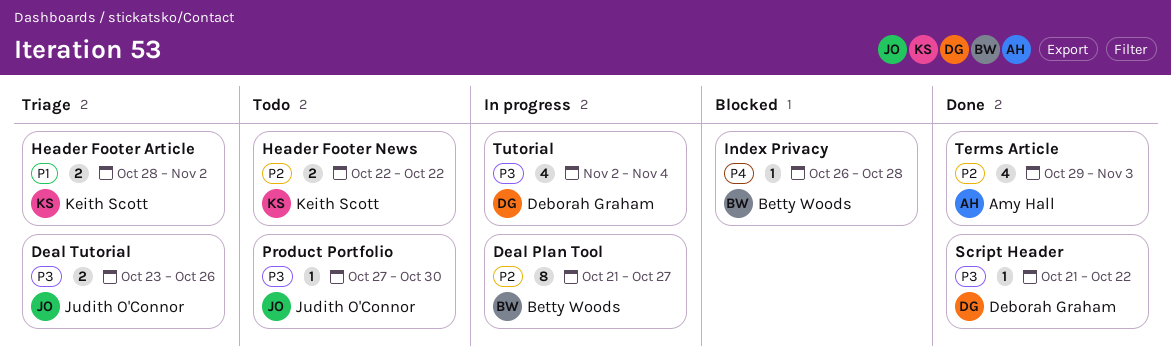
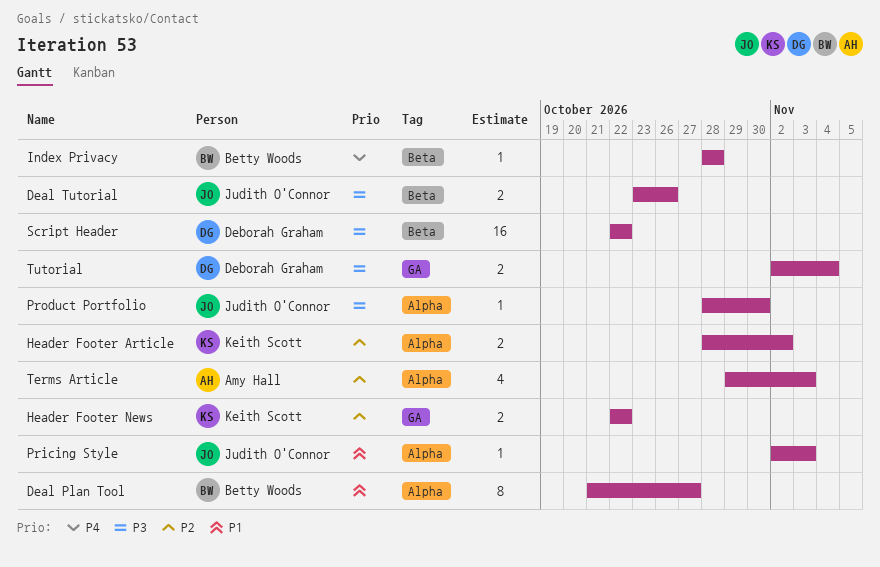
Deal Plan Tool, priority: P2 -> P1
Header Footer Article, priority: P1 -> P2
Index Privacy, start: Oct 26 -> Oct 28
Pricing Style: none -> present
Product Portfolio, start: Oct 27 -> Oct 28
Script Header, estimate: 1 -> 16
Script Header, start: Oct 21 -> Oct 22
Tutorial, estimate: 4 -> 2

